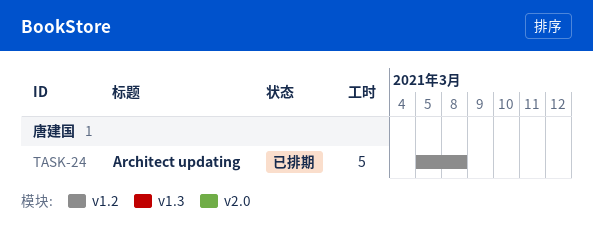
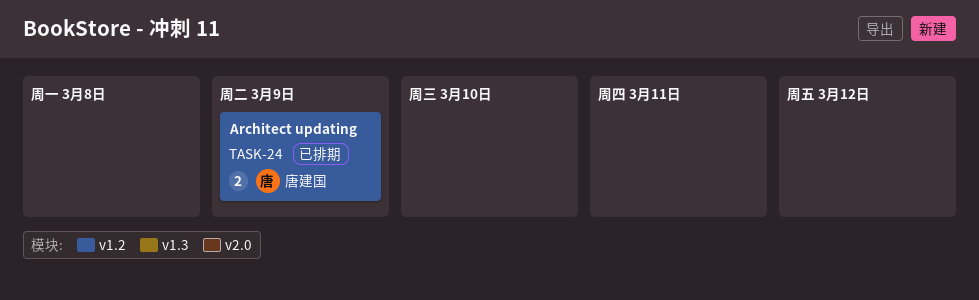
TASK-24, estimate: 5 -> 2
TASK-24, due: Mar 8 -> Mar 9

